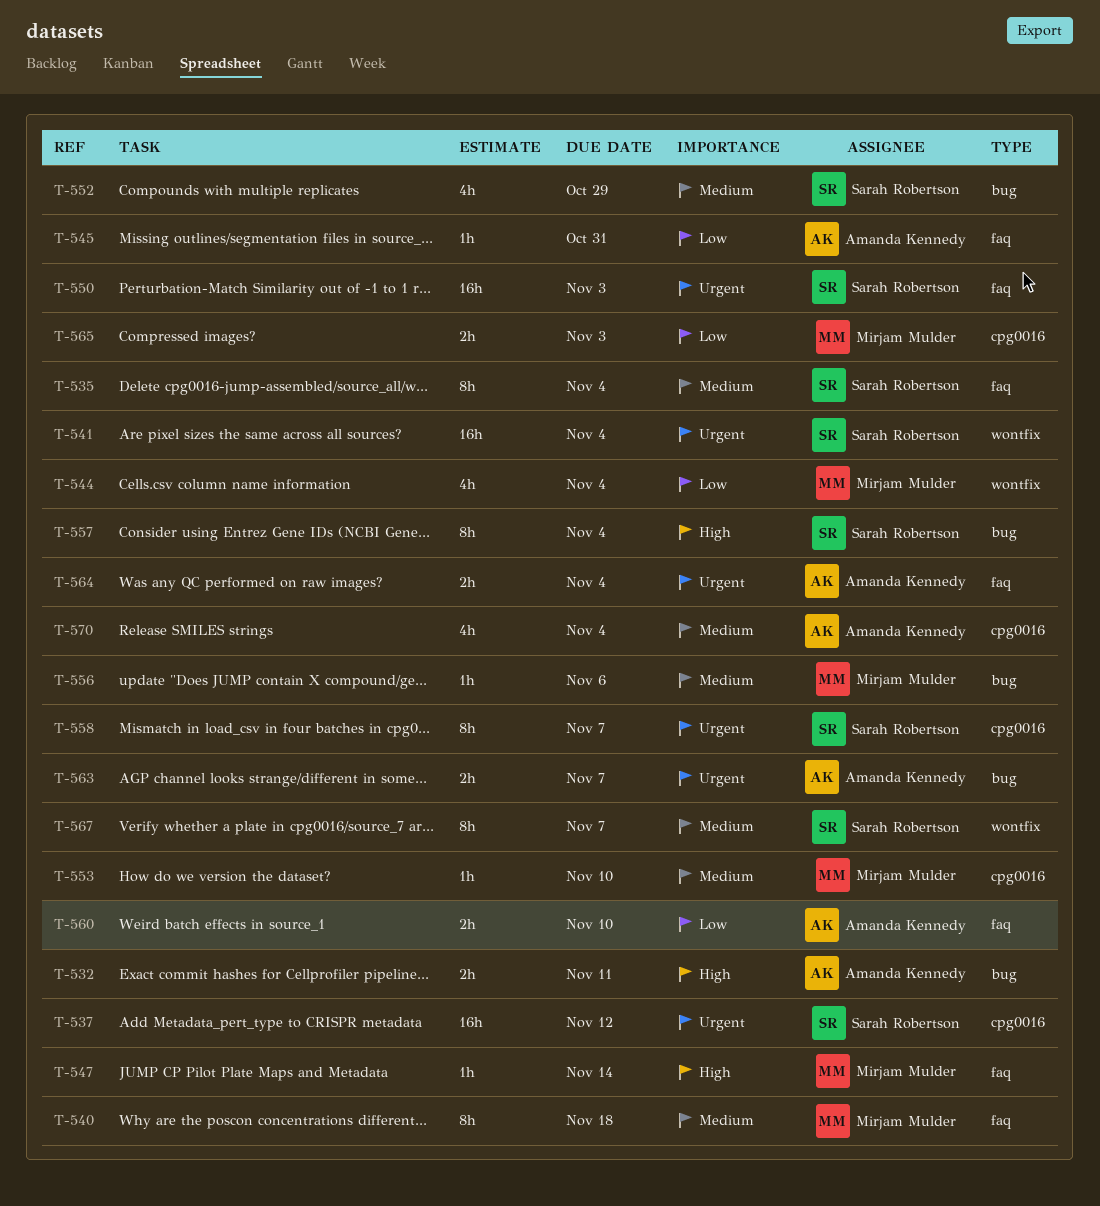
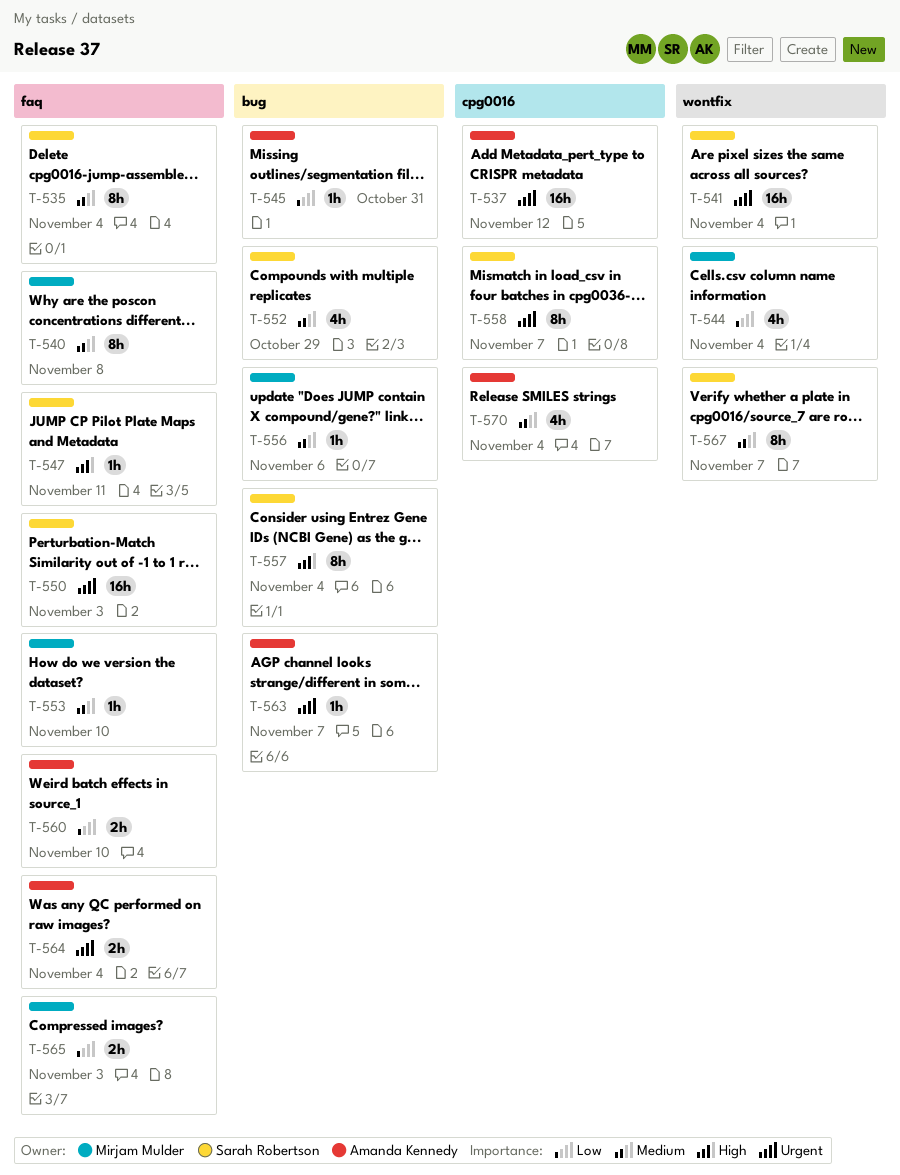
T-532: present -> none
T-537, owner: Sarah Robertson -> Amanda Kennedy
T-540, due: Nov 18 -> Nov 8
T-545, label: faq -> bug
T-547, owner: Mirjam Mulder -> Sarah Robertson
T-547, due: Nov 14 -> Nov 11
T-553, label: cpg0016 -> faq
T-563, estimate: 2h -> 1h
T-565, label: cpg0016 -> faq

